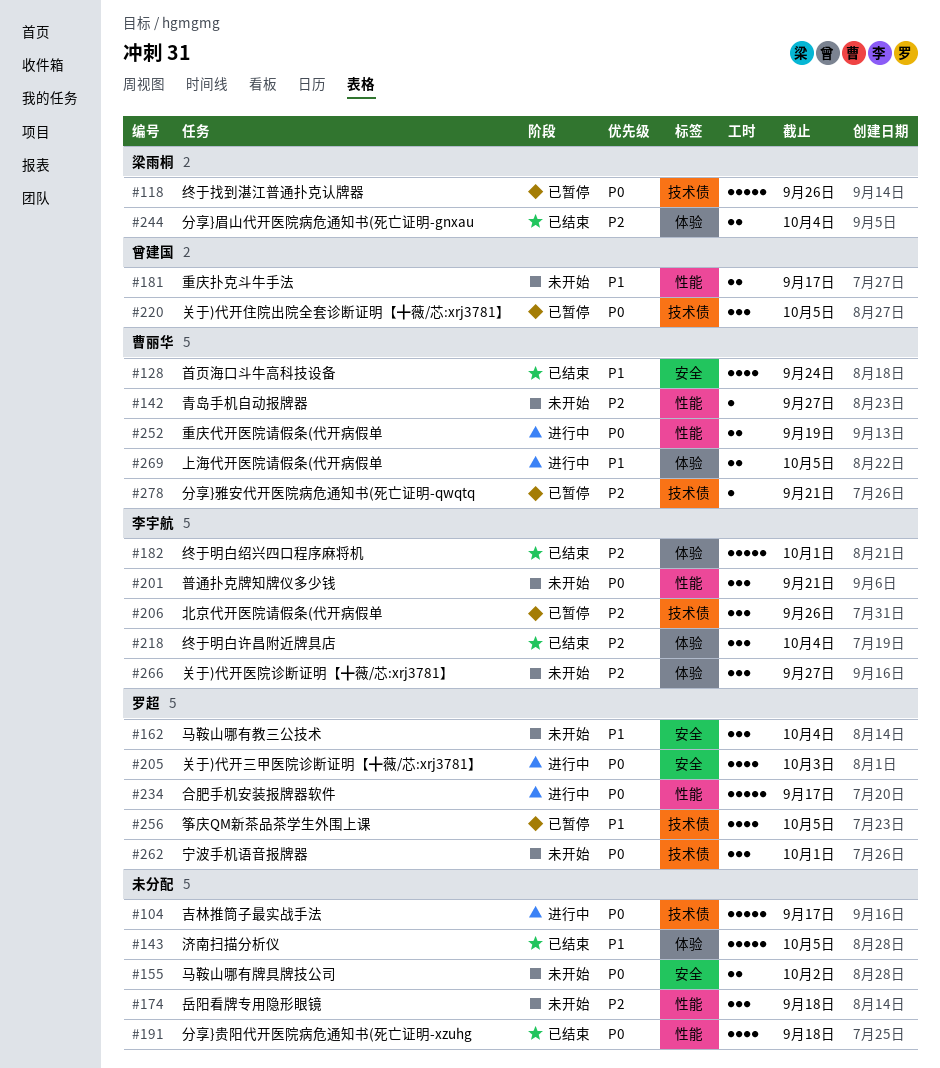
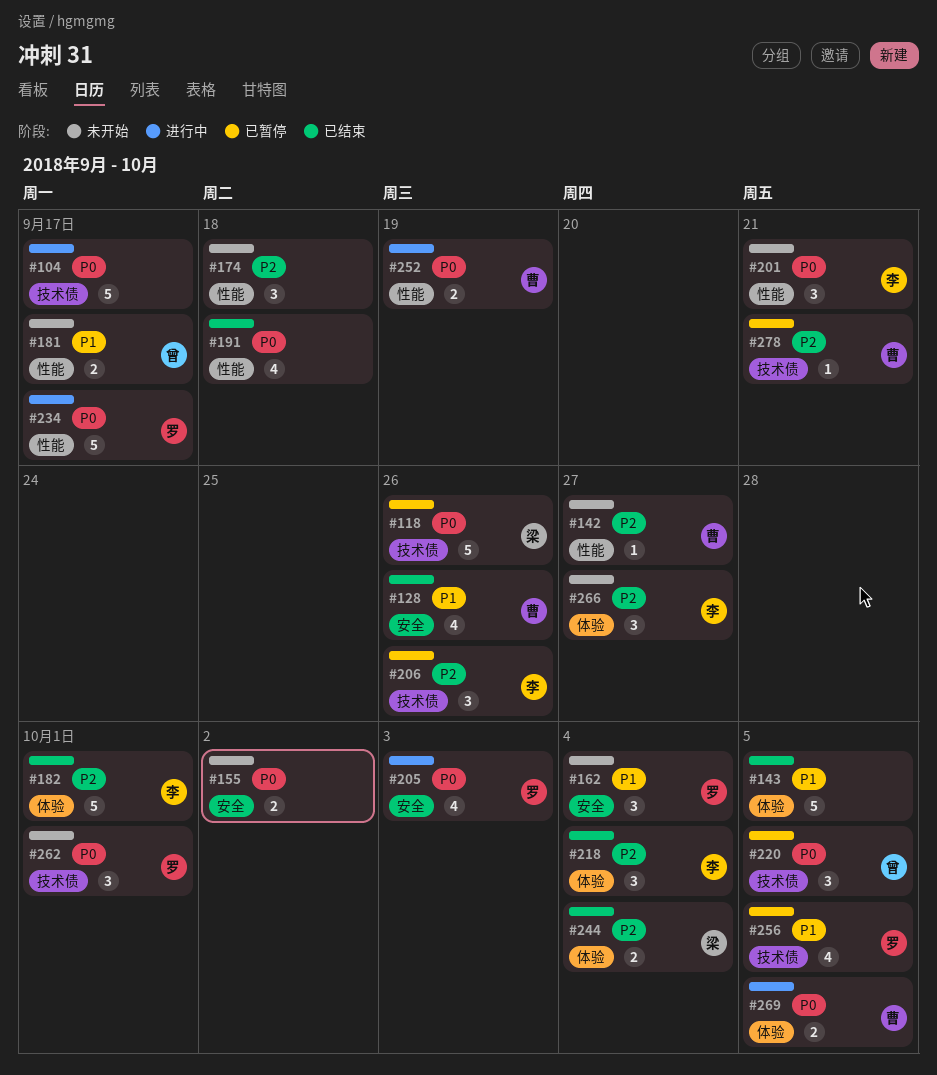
#128, due: Sep 24 -> Sep 26
#269, priority: P1 -> P0

